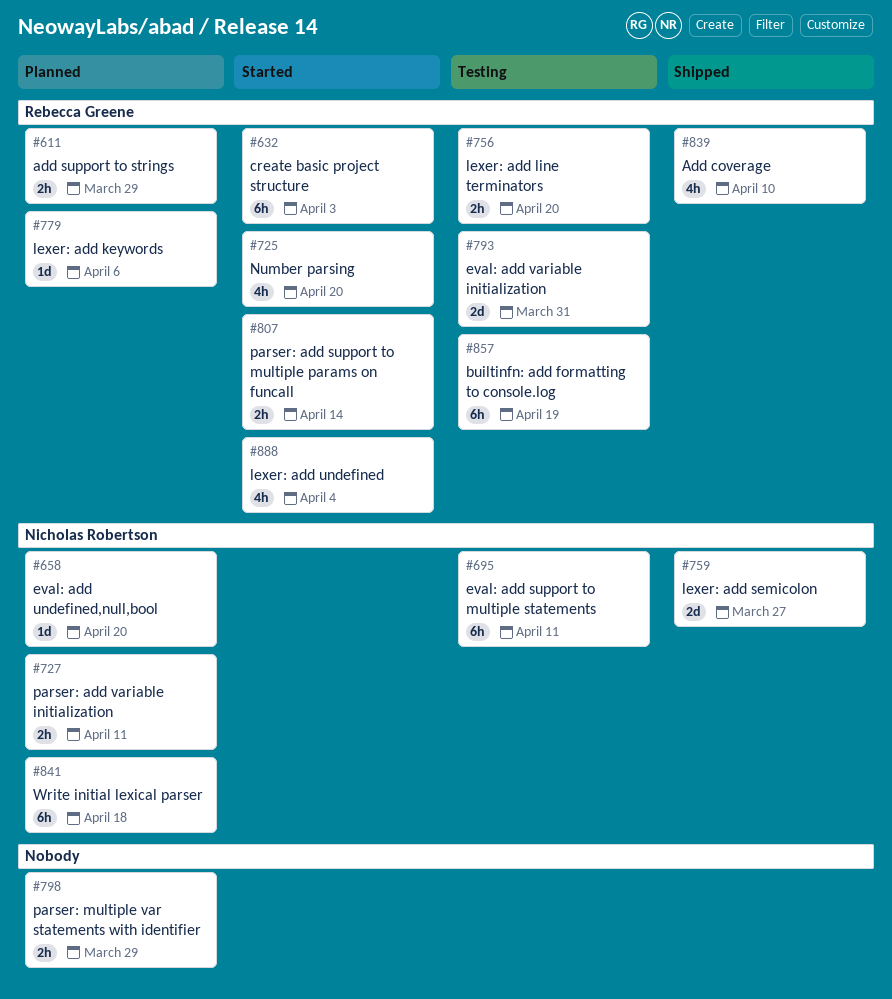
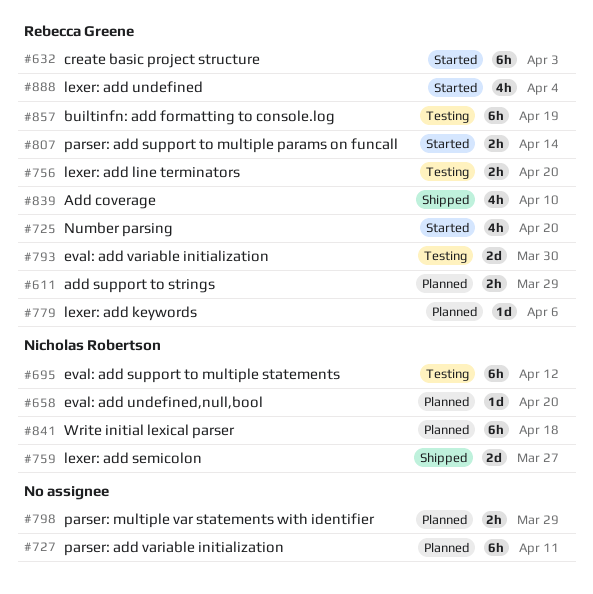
#695, due: Apr 11 -> Apr 12
#727, owner: Nicholas Robertson -> none
#727, estimate: 2h -> 6h
#793, due: Mar 31 -> Mar 30

